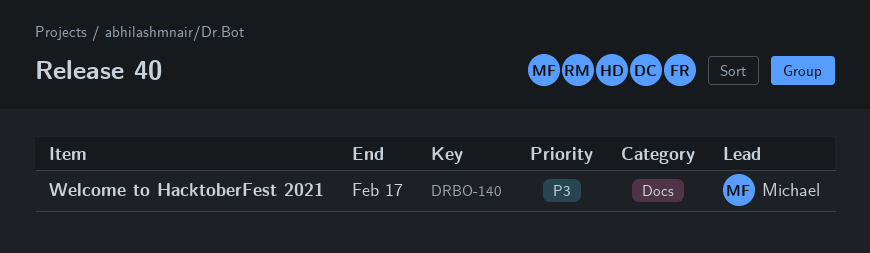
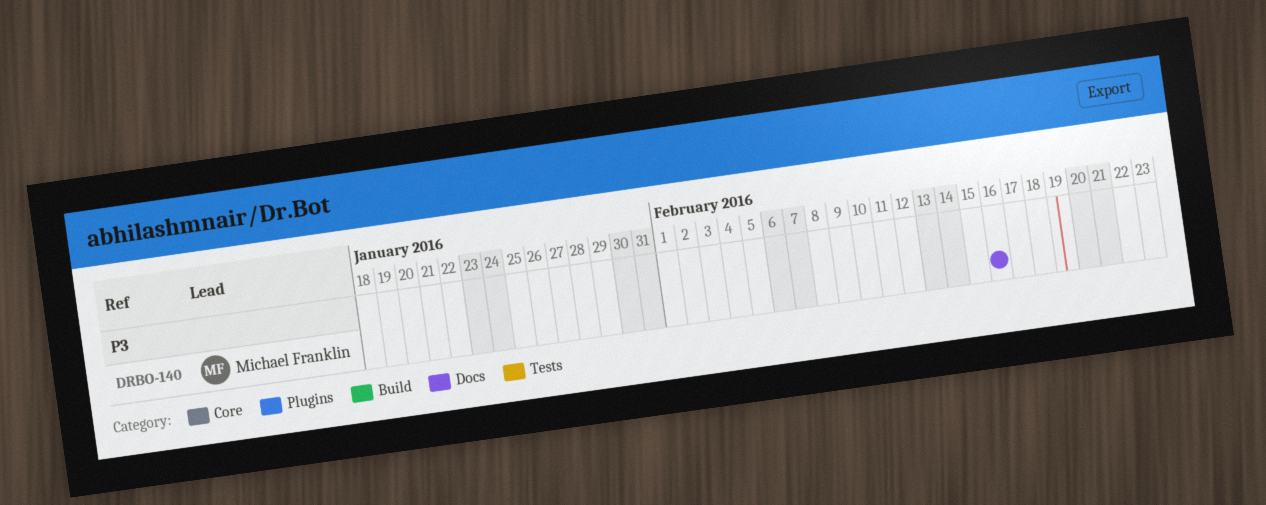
DRBO-140, due: Feb 17 -> Feb 16

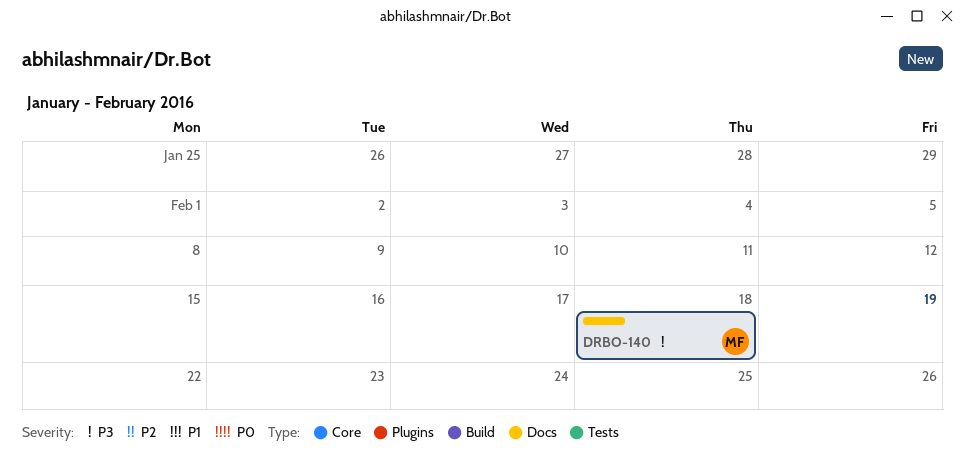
DRBO-140, due: Feb 16 -> Feb 18

